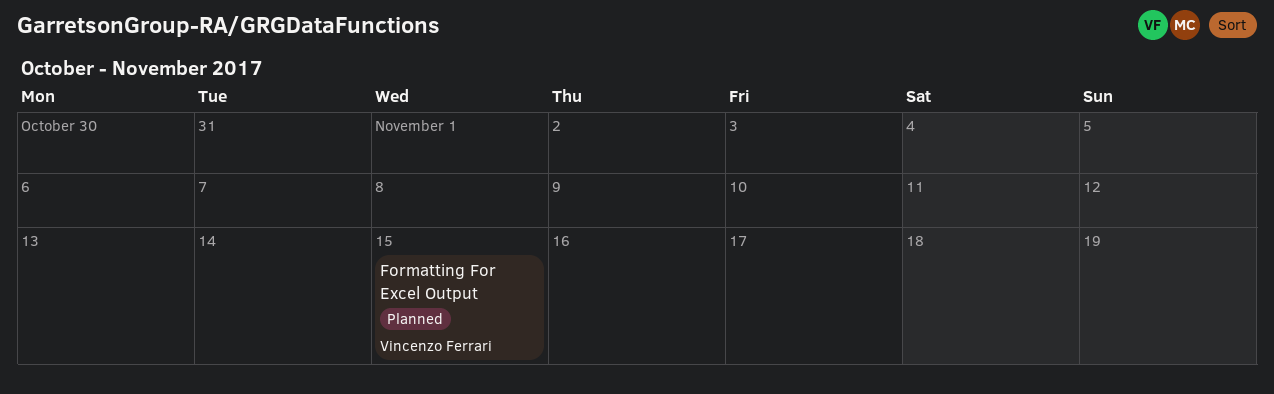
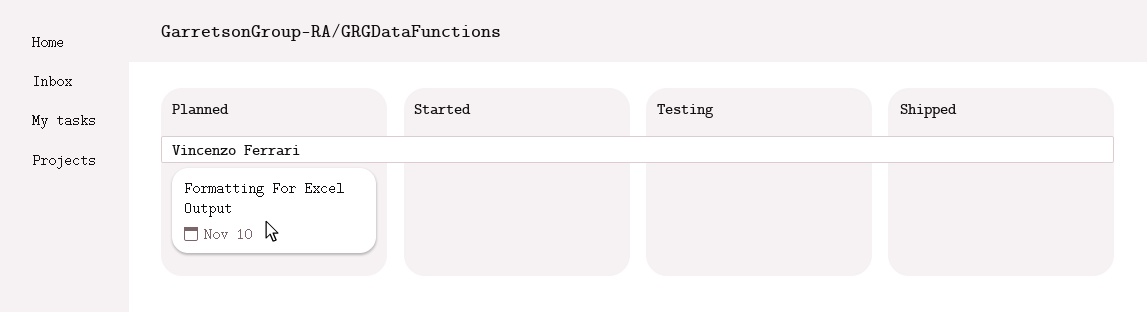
Formatting For Excel Output, due: Nov 15 -> Nov 10

